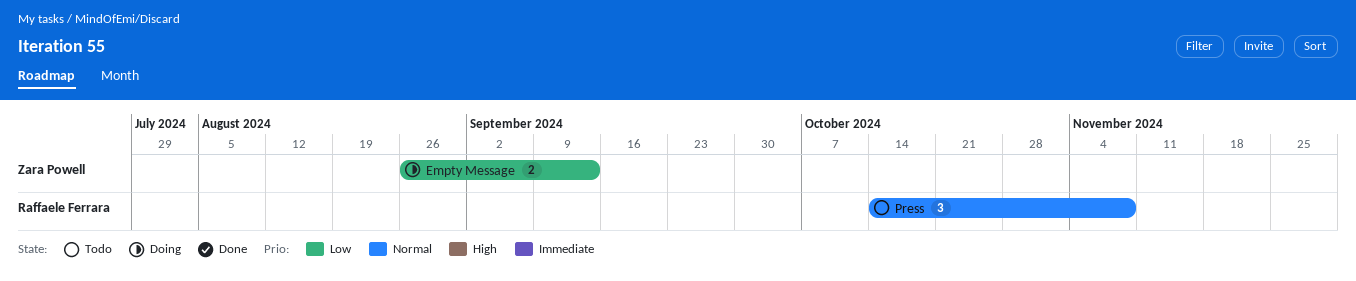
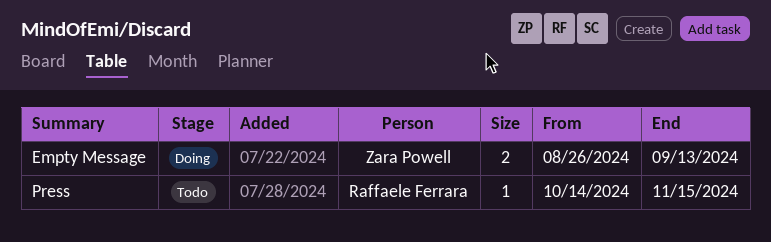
Press, estimate: 3 -> 1
Press, due: Nov 8 -> Nov 15

